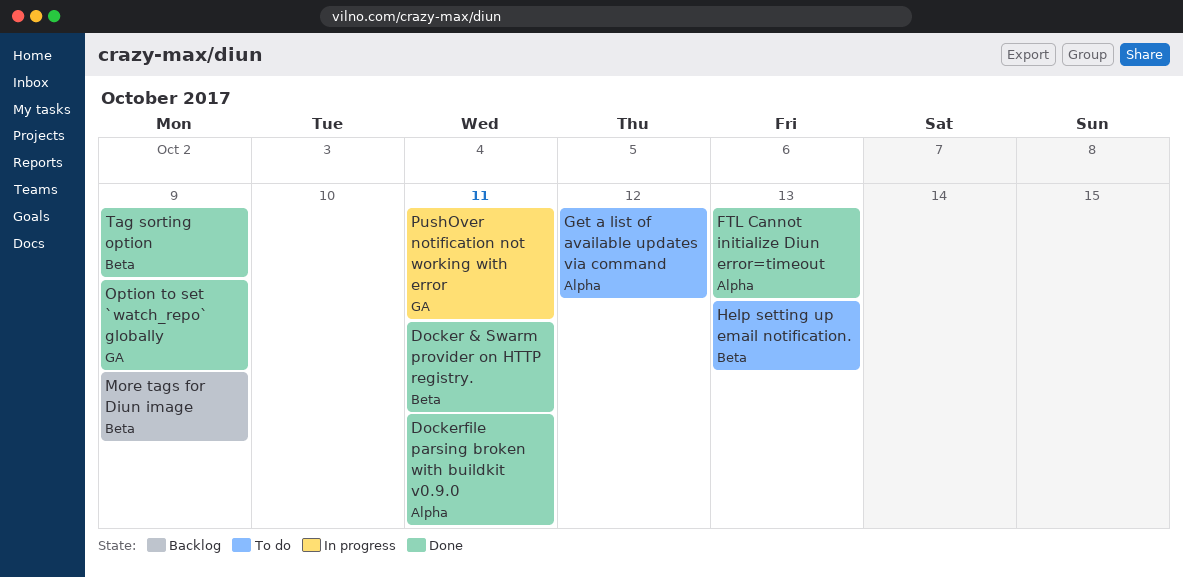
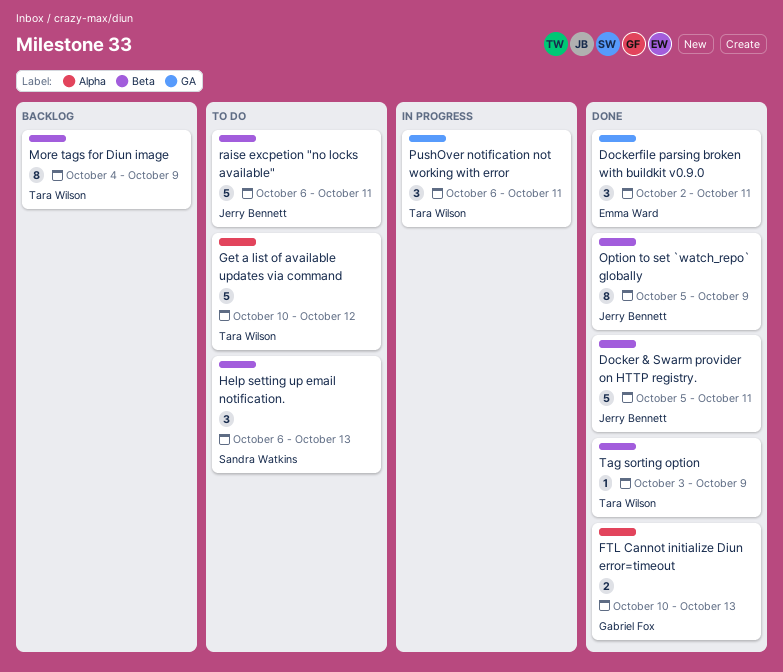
Dockerfile parsing broken with buildkit v0.9.0, label: Alpha -> GA
Option to set `watch_repo` globally, label: GA -> Beta
raise excpetion "no locks available": none -> present

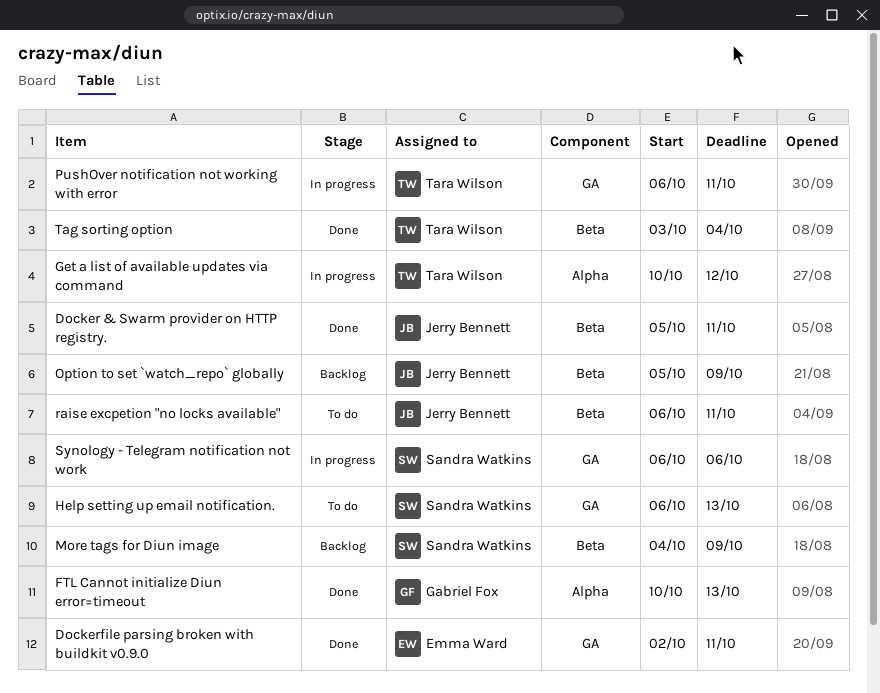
Get a list of available updates via command, status: To do -> In progress
Help setting up email notification., label: Beta -> GA
More tags for Diun image, owner: Tara Wilson -> Sandra Watkins
Option to set `watch_repo` globally, status: Done -> Backlog
Synology - Telegram notification not work: none -> present
Tag sorting option, due: Oct 9 -> Oct 4

